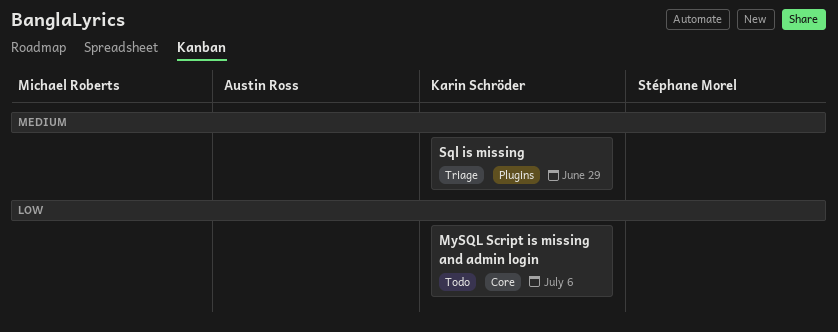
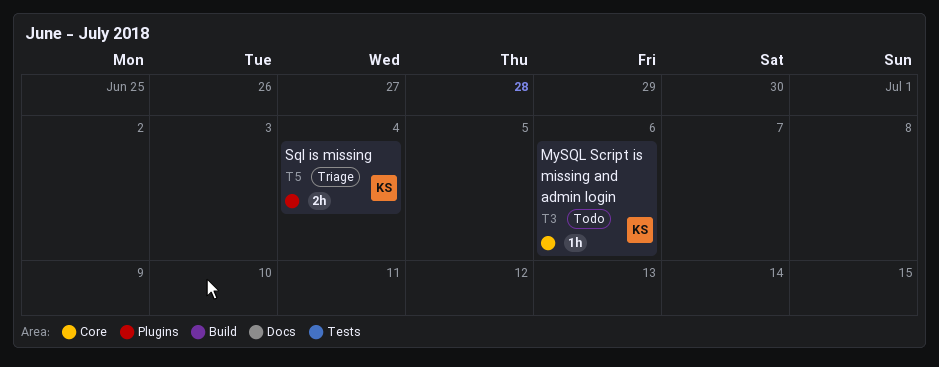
Sql is missing, due: Jun 29 -> Jul 4

